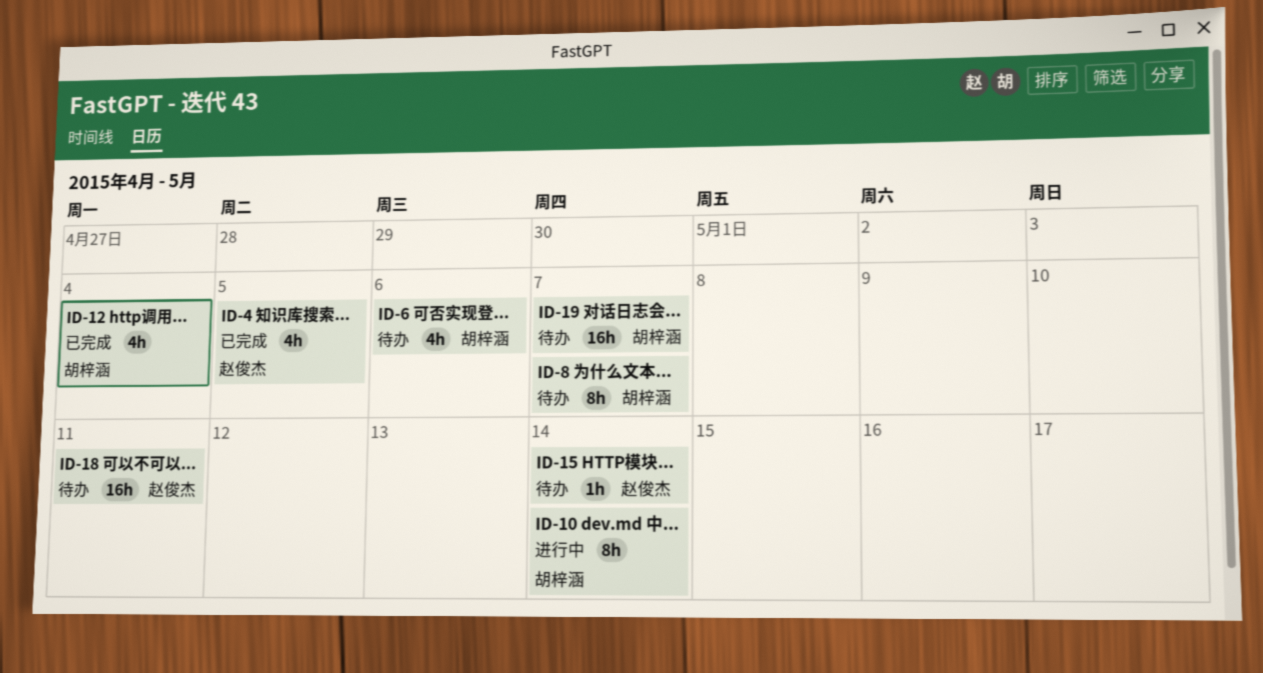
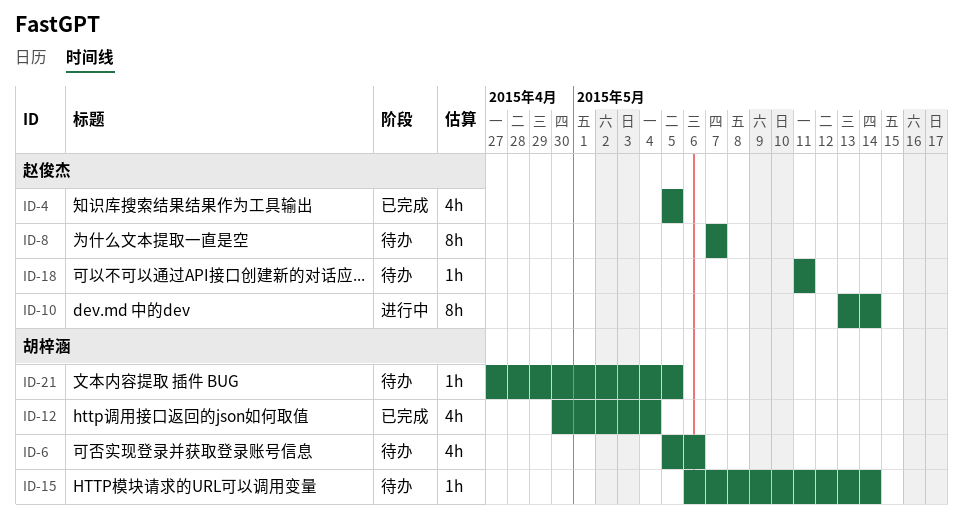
ID-8, owner: 胡梓涵 -> 赵俊杰
ID-10, owner: 胡梓涵 -> 赵俊杰
ID-15, owner: 赵俊杰 -> 胡梓涵
ID-18, estimate: 16h -> 1h
ID-19: present -> none
ID-21: none -> present

